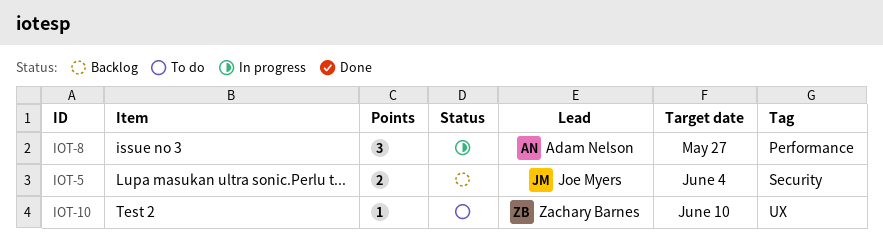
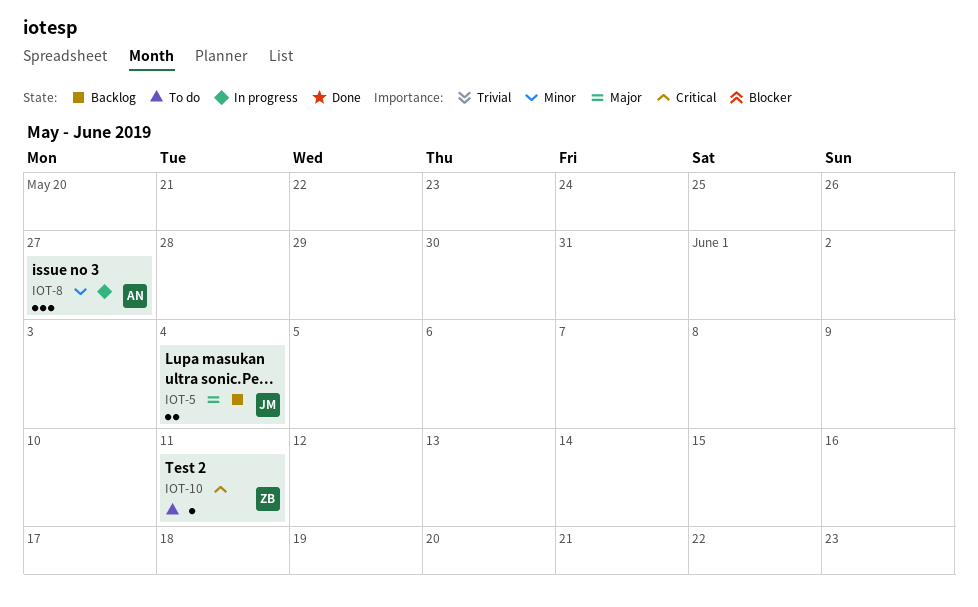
IOT-10, due: Jun 10 -> Jun 11

